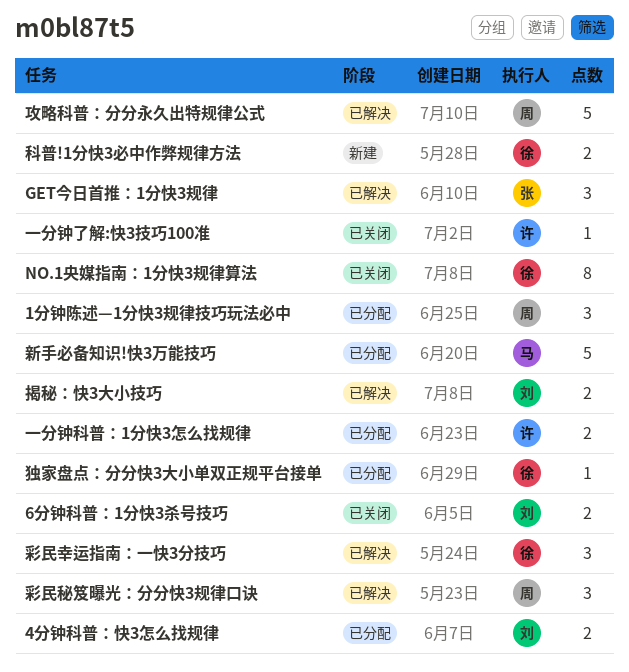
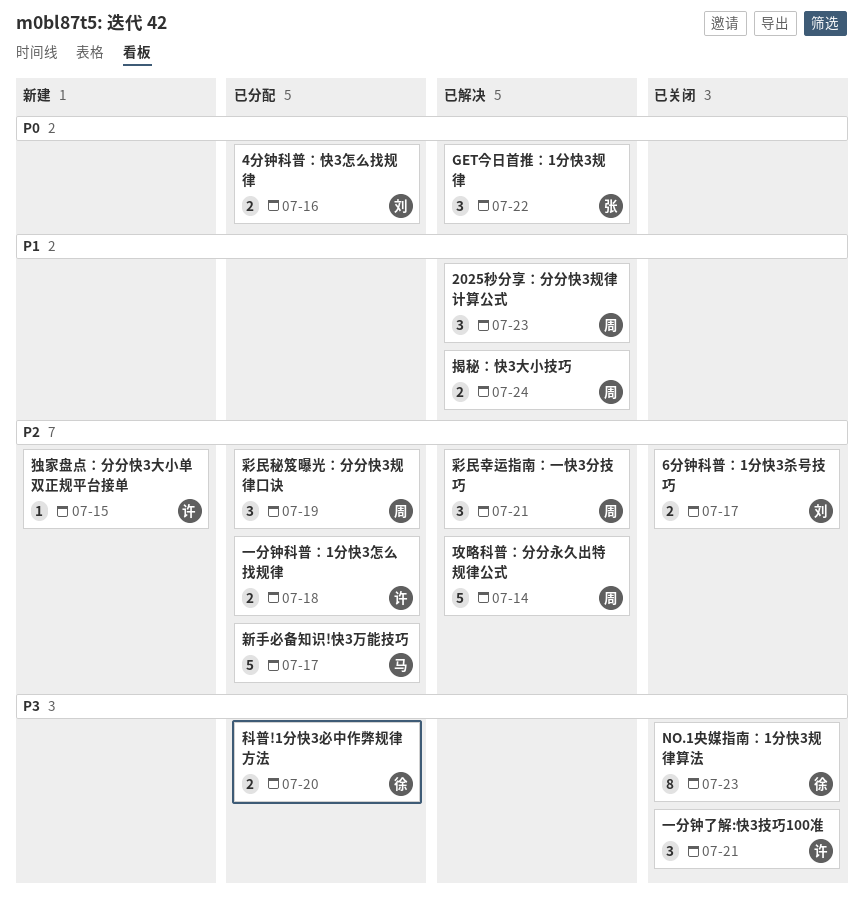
1分钟陈述—1分快3规律技巧玩法必中: present -> none
2025秒分享：分分快3规律计算公式: none -> present
一分钟了解:快3技巧100准, estimate: 1 -> 3
彩民幸运指南：一快3分技巧, owner: 徐 -> 周
彩民秘笈曝光：分分快3规律口诀, status: 已解决 -> 已分配
揭秘：快3大小技巧, owner: 刘 -> 周
独家盘点：分分快3大小单双正规平台接单, status: 已分配 -> 新建
独家盘点：分分快3大小单双正规平台接单, owner: 徐 -> 许
科普!1分快3必中作弊规律方法, status: 新建 -> 已分配

